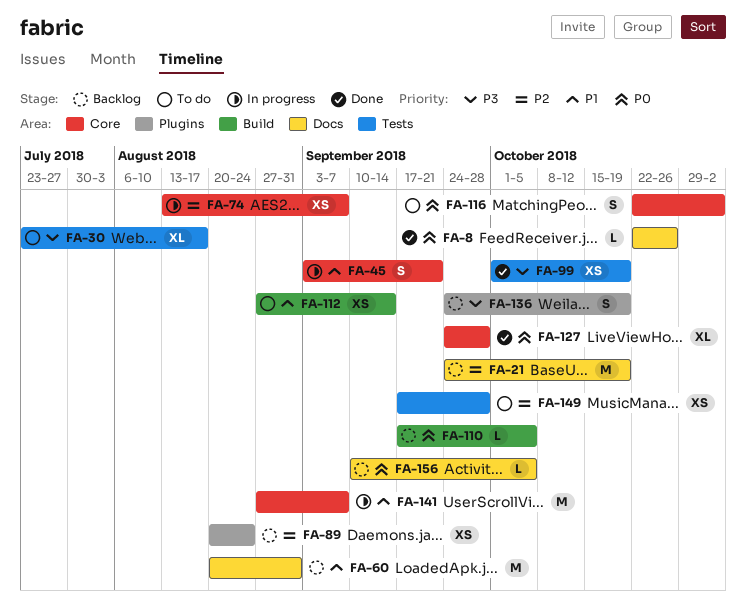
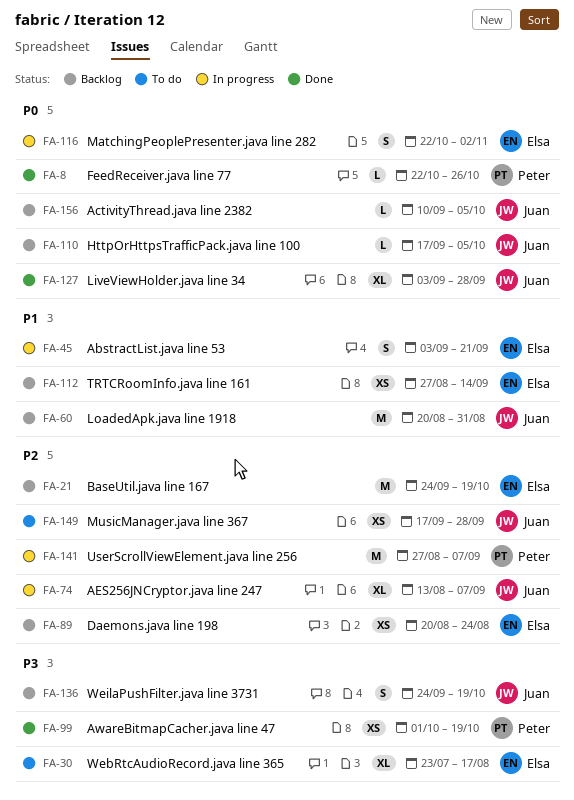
FA-74, estimate: XS -> XL
FA-112, status: To do -> Backlog
FA-116, status: To do -> In progress
FA-127, start: Sep 24 -> Sep 3
FA-141, priority: P1 -> P2

